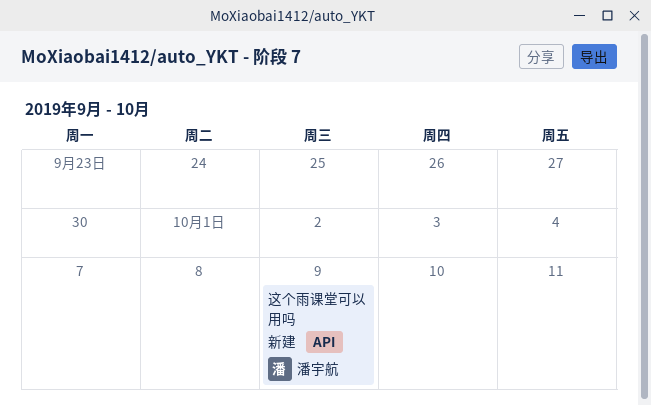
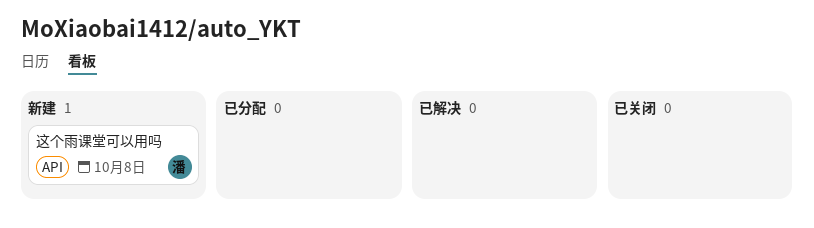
这个雨课堂可以用吗, due: Oct 9 -> Oct 8

